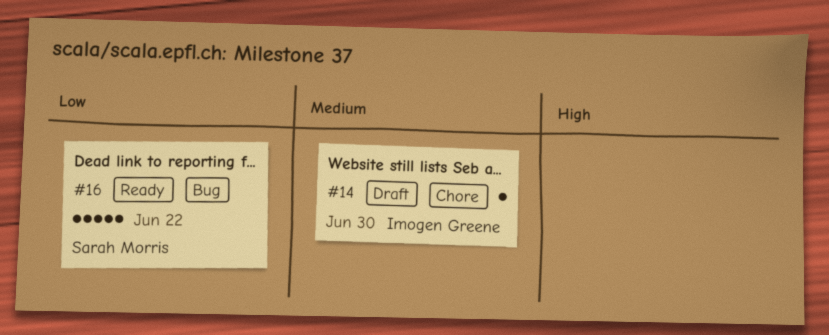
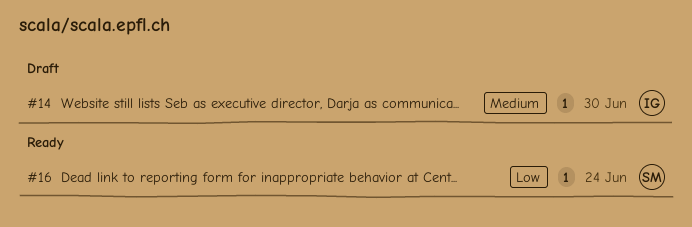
#16, estimate: 5 -> 1
#16, due: Jun 22 -> Jun 24

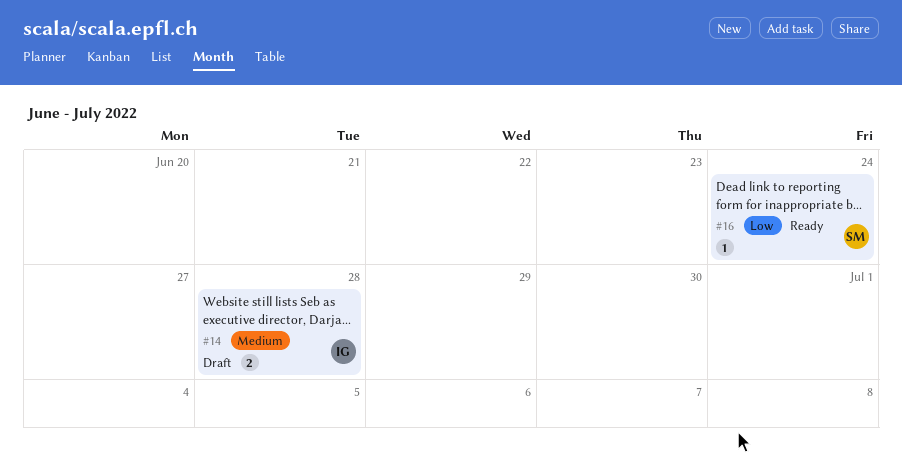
#14, estimate: 1 -> 2
#14, due: Jun 30 -> Jun 28

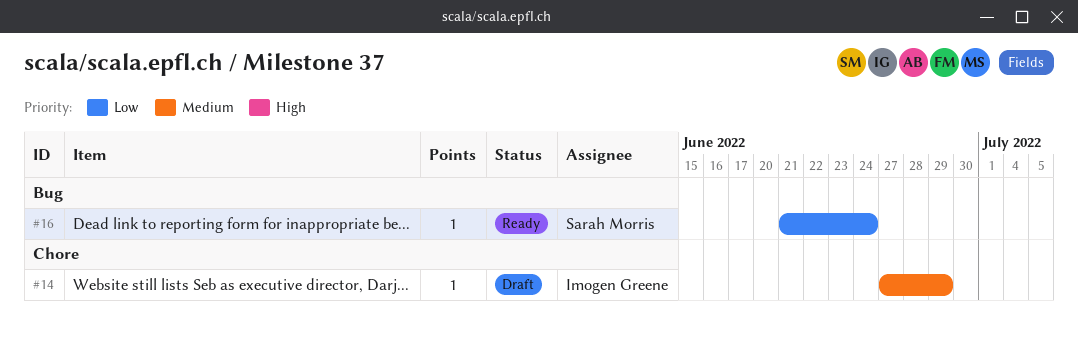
#14, estimate: 2 -> 1
#14, due: Jun 28 -> Jun 29

